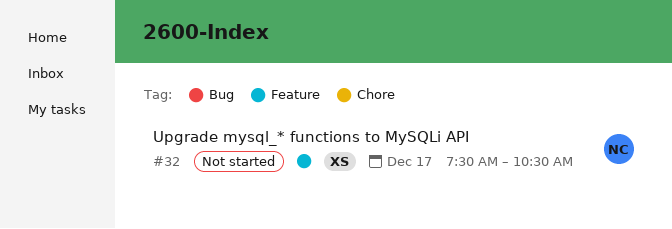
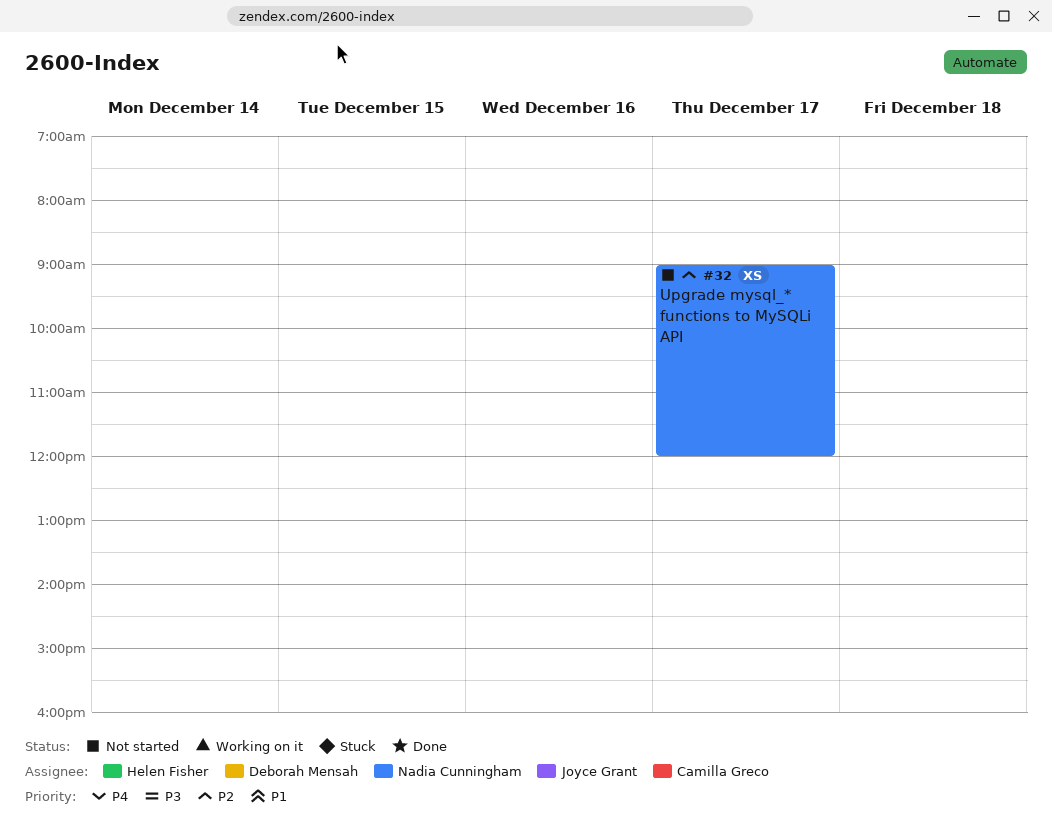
#32, begins: 07:30 -> 09:00
#32, ends: 10:30 -> 12:00

